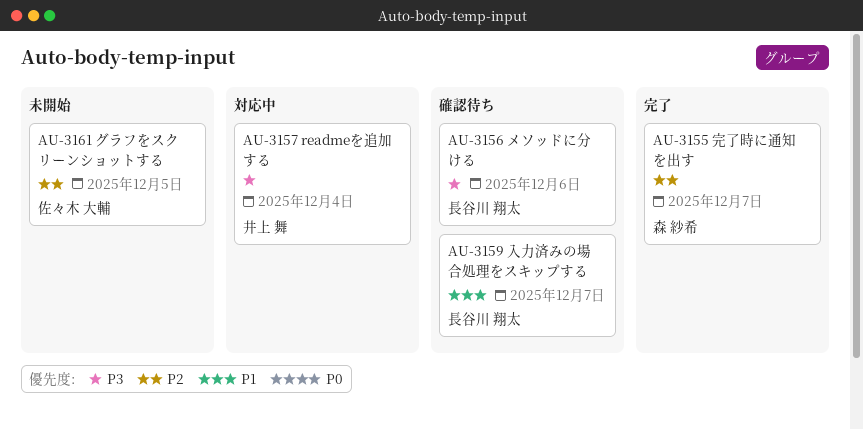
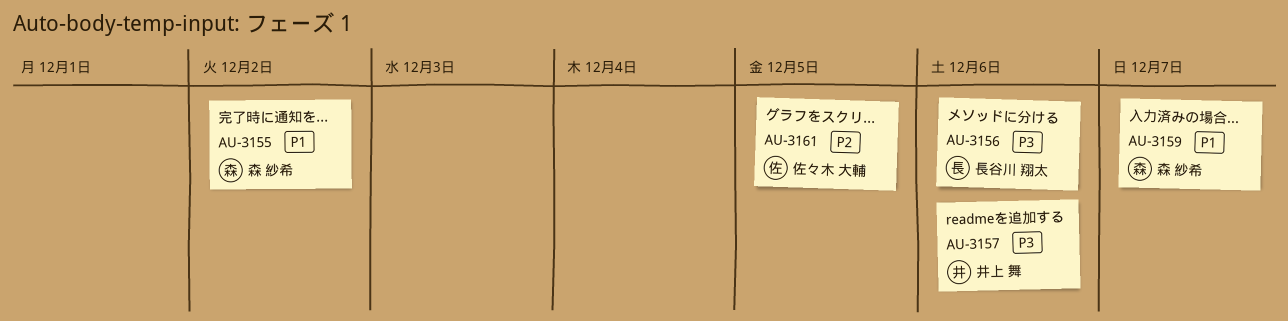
AU-3155, priority: P2 -> P1
AU-3155, due: Dec 7 -> Dec 2
AU-3157, due: Dec 4 -> Dec 6
AU-3159, owner: 長谷川 翔太 -> 森 紗希

